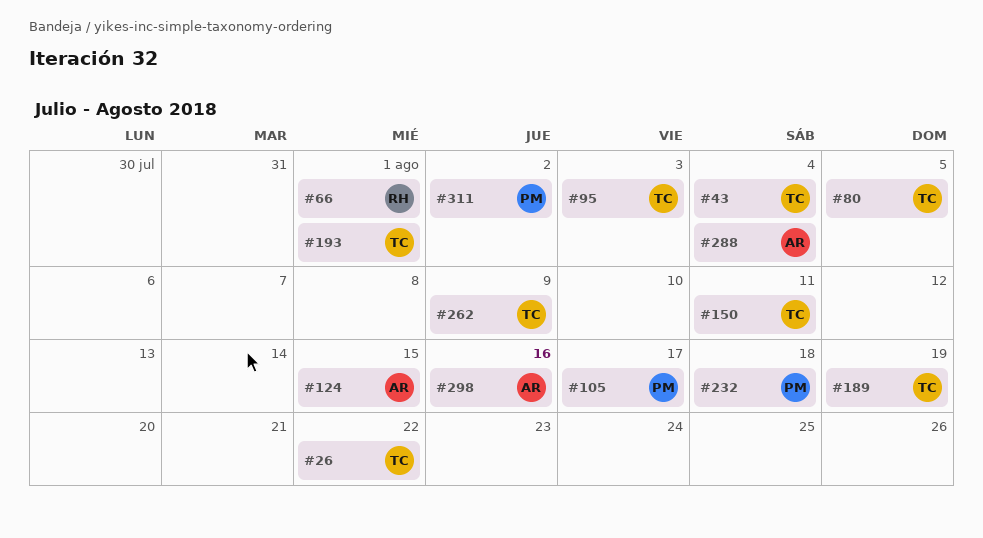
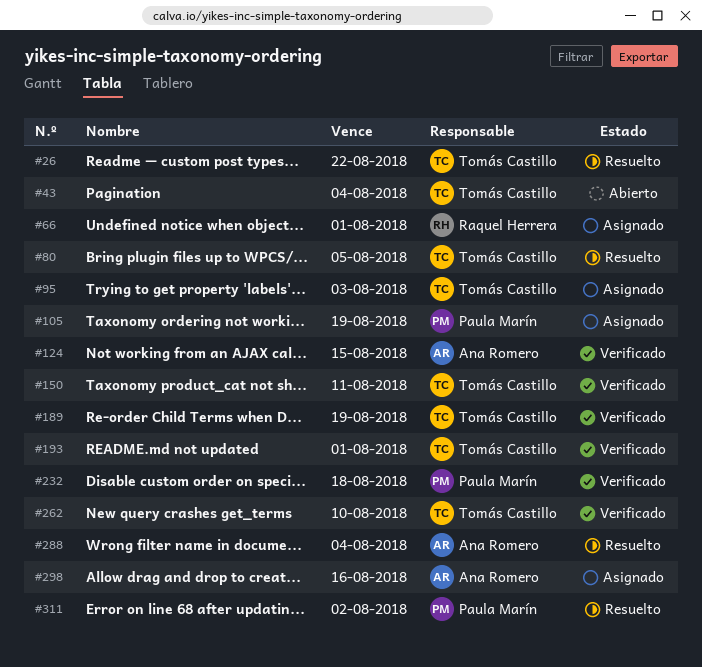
#105, due: Aug 17 -> Aug 19
#262, due: Aug 9 -> Aug 10

